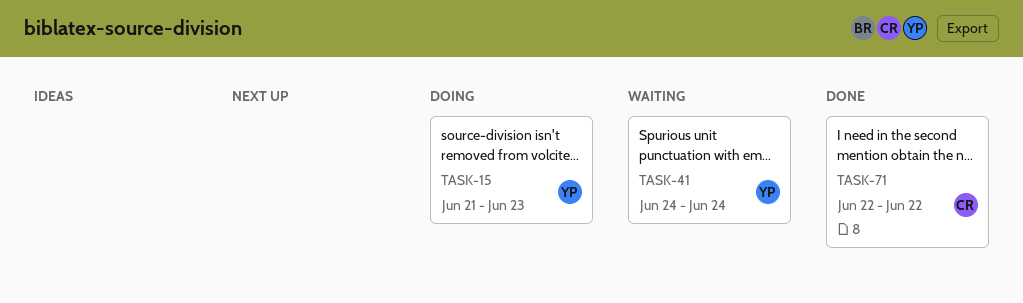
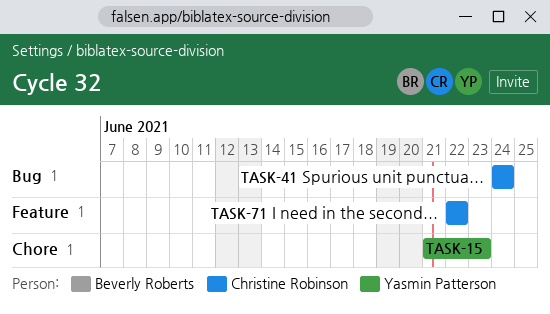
TASK-41, owner: Yasmin Patterson -> Christine Robinson

